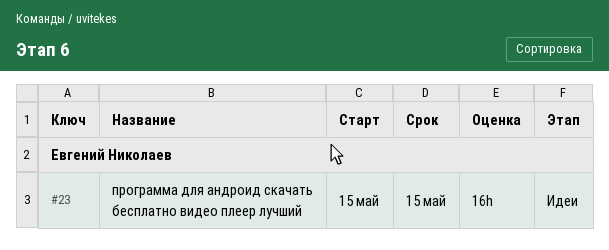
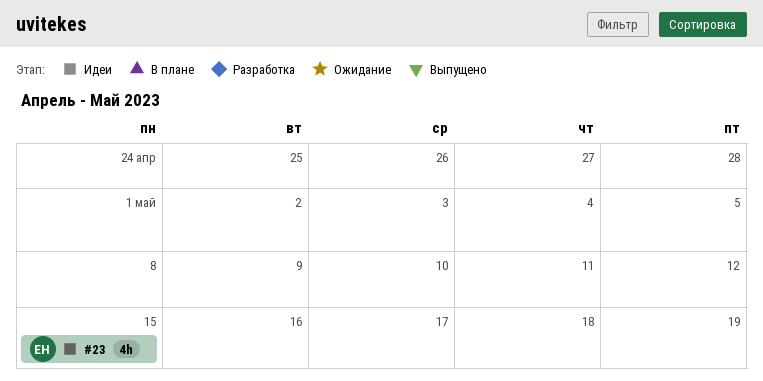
#23, estimate: 16h -> 4h

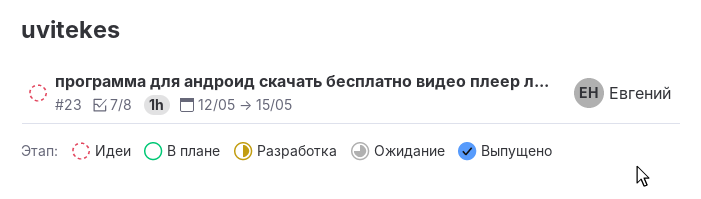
#23, estimate: 4h -> 1h
#23, start: May 15 -> May 12

